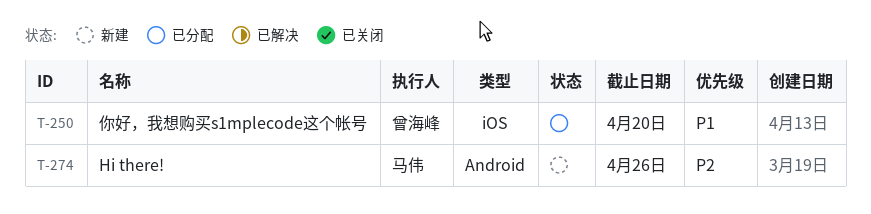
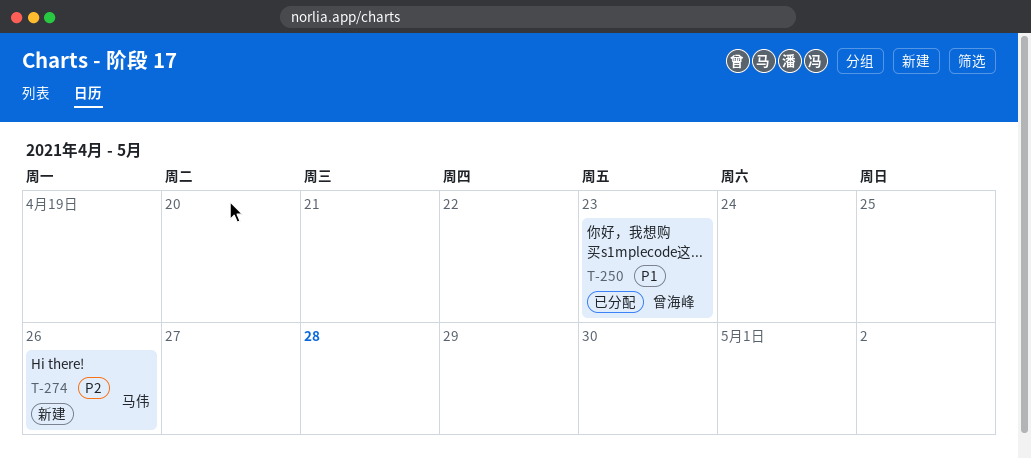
T-250, due: Apr 20 -> Apr 23

